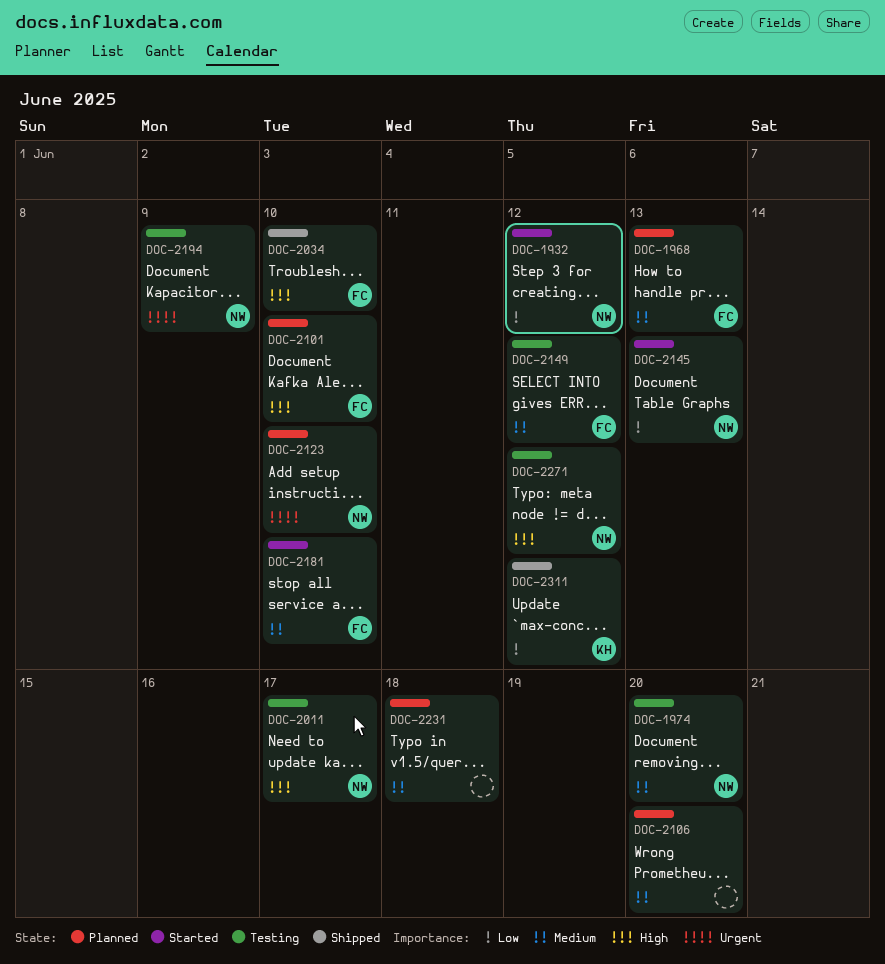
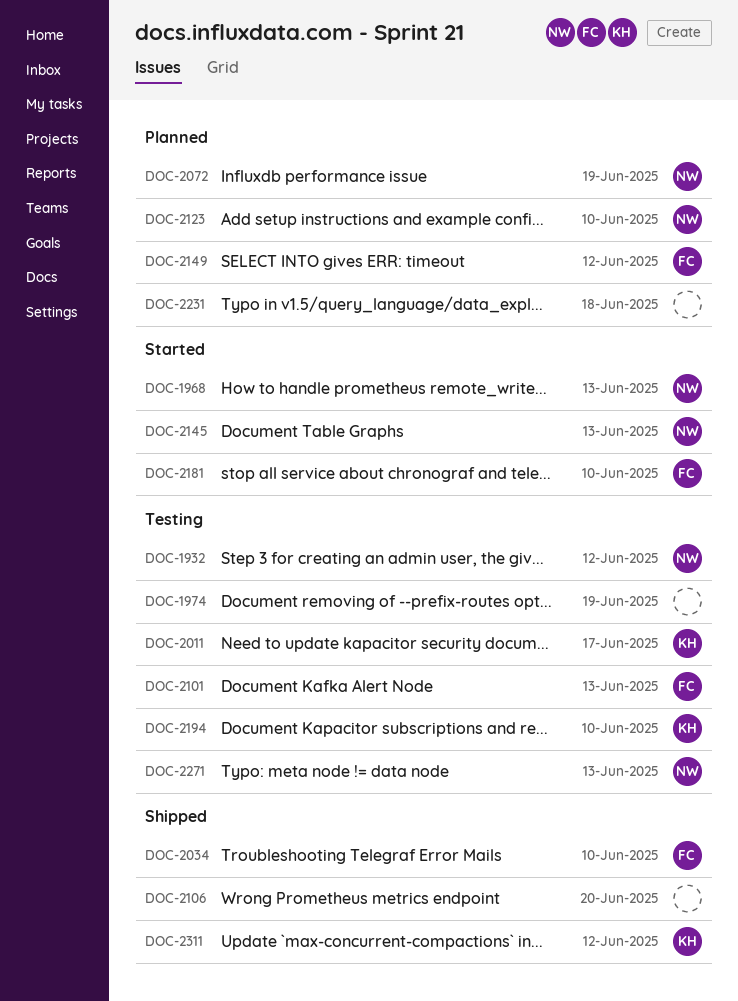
DOC-1932, status: Started -> Testing
DOC-1968, status: Planned -> Started
DOC-1968, owner: FC -> NW
DOC-1974, owner: NW -> none
DOC-1974, due: Jun 20 -> Jun 19
DOC-2011, owner: NW -> KH
DOC-2072: none -> present
DOC-2101, status: Planned -> Testing
DOC-2101, due: Jun 10 -> Jun 13
DOC-2106, status: Planned -> Shipped
DOC-2149, status: Testing -> Planned
DOC-2194, owner: NW -> KH
DOC-2194, due: Jun 9 -> Jun 10
DOC-2271, due: Jun 12 -> Jun 13

